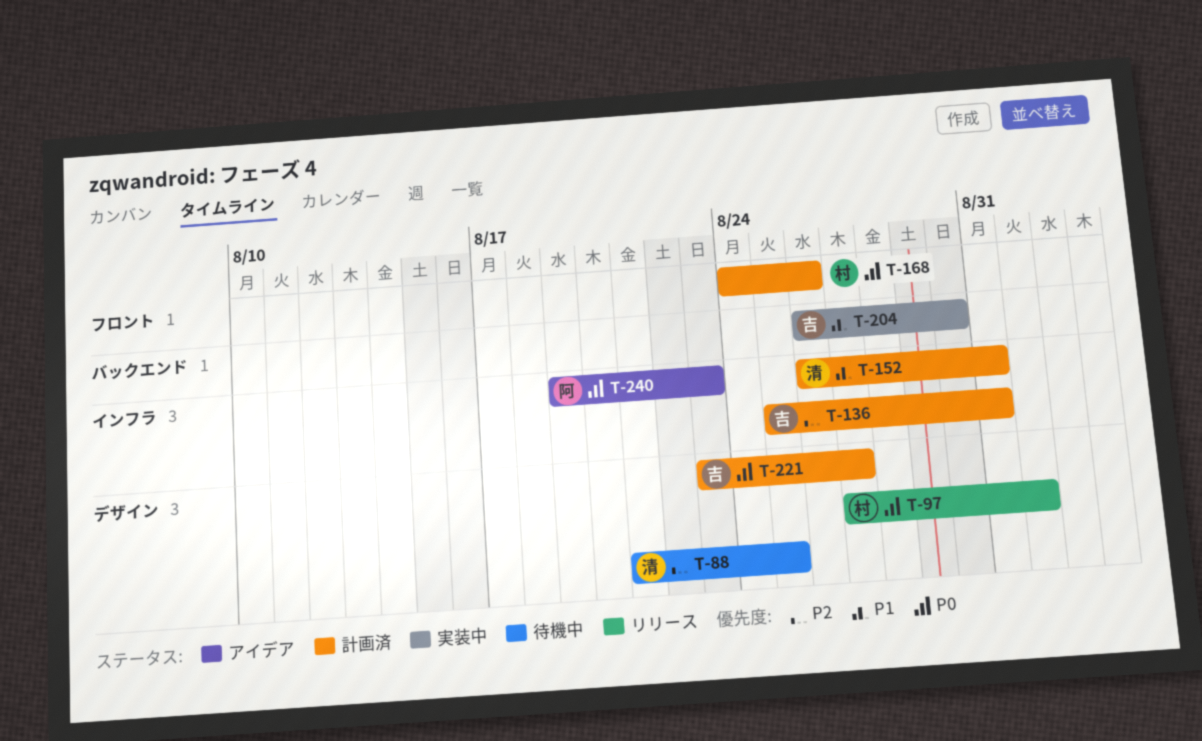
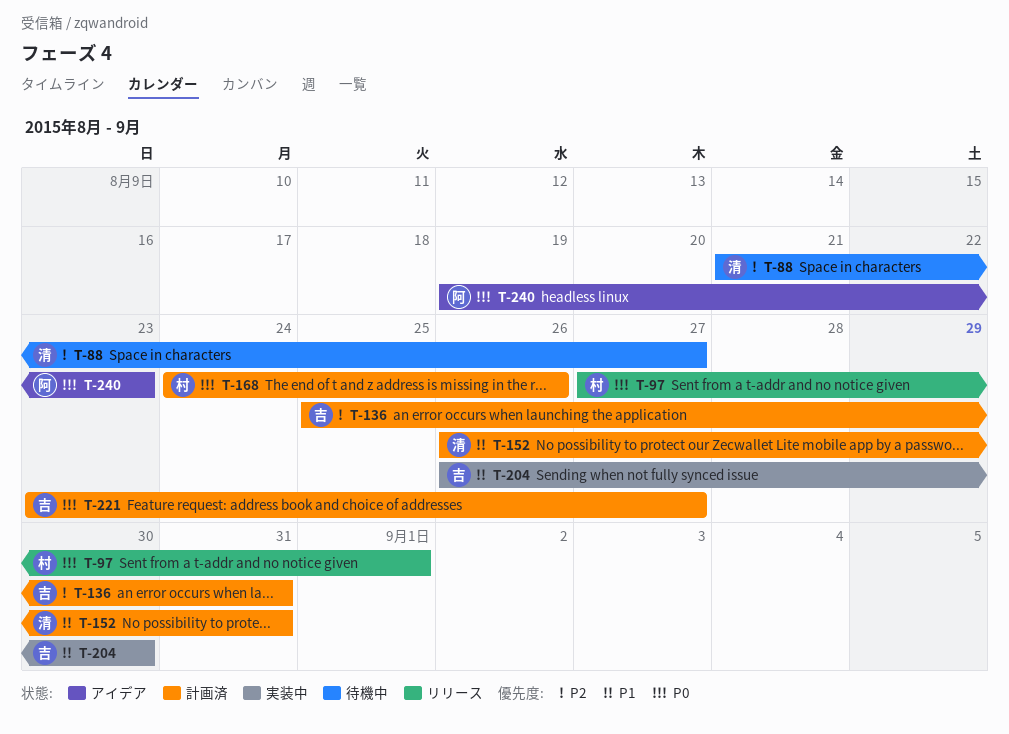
T-88, due: Aug 25 -> Aug 27

